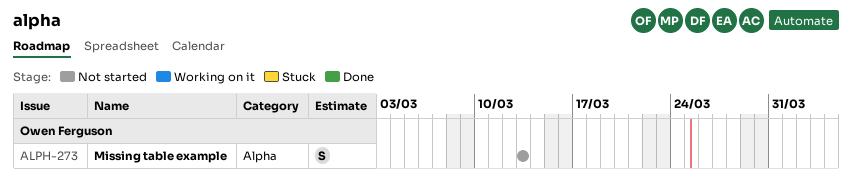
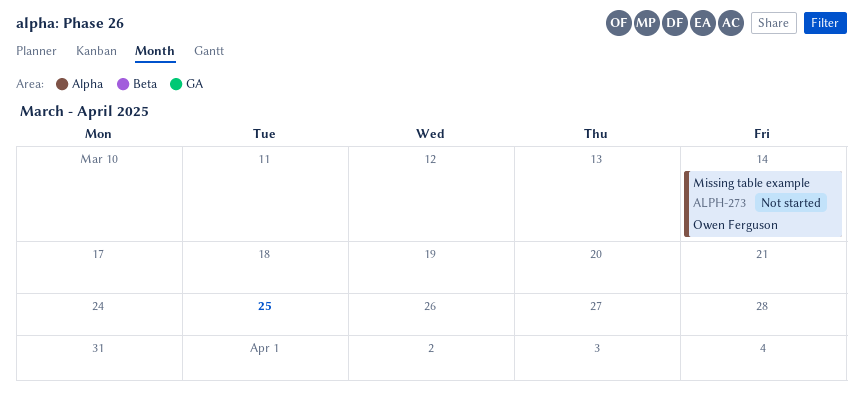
ALPH-273, due: Mar 13 -> Mar 14

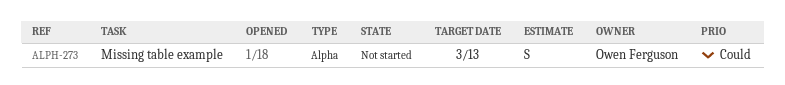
ALPH-273, due: Mar 14 -> Mar 13

